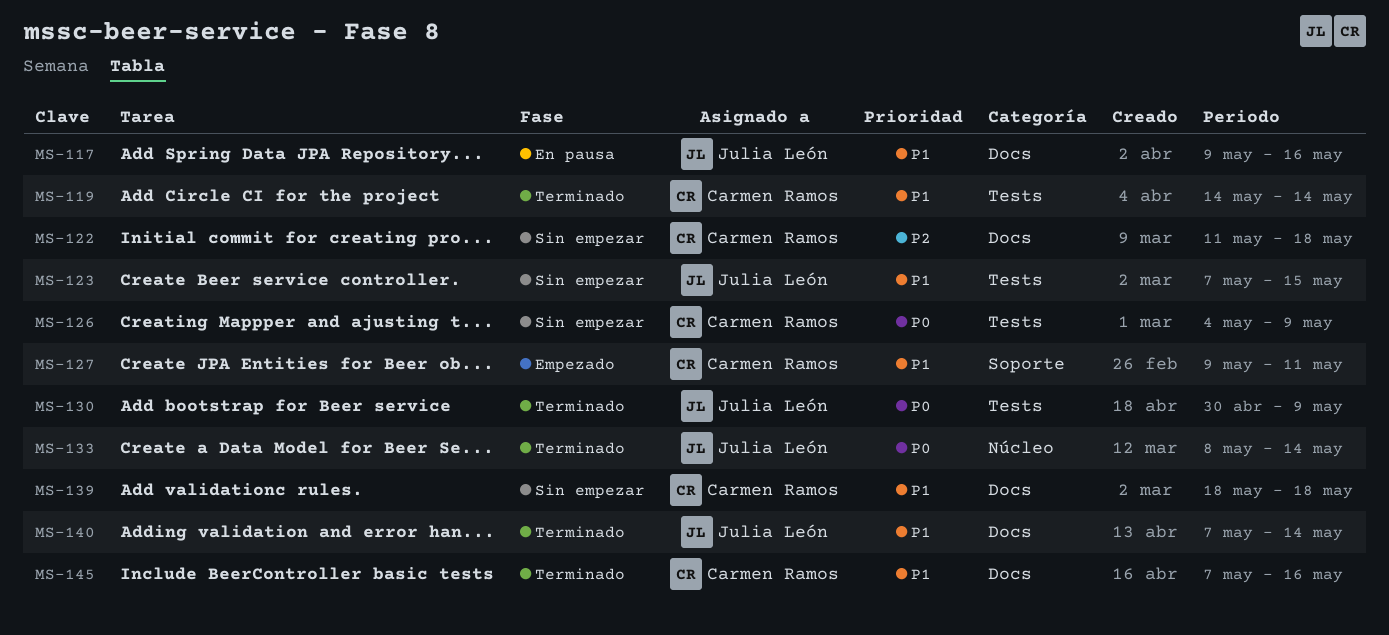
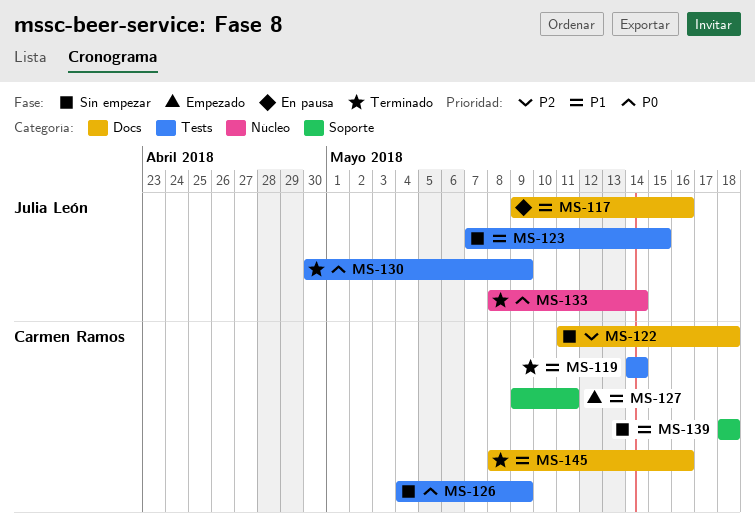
MS-139, label: Docs -> Soporte
MS-140: present -> none
MS-145, start: May 7 -> May 8

